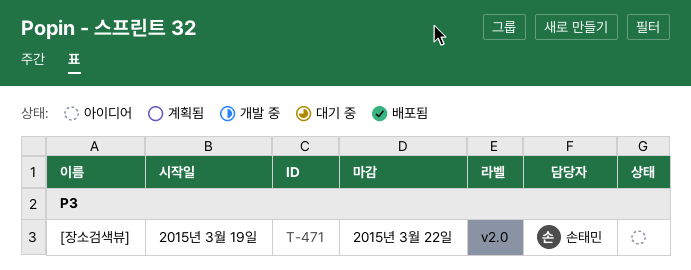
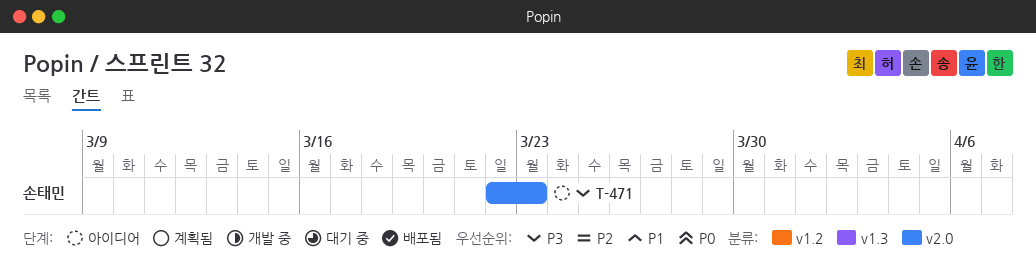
T-471, start: Mar 19 -> Mar 22
T-471, due: Mar 22 -> Mar 23

